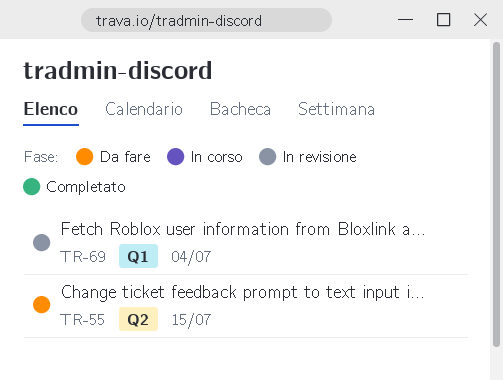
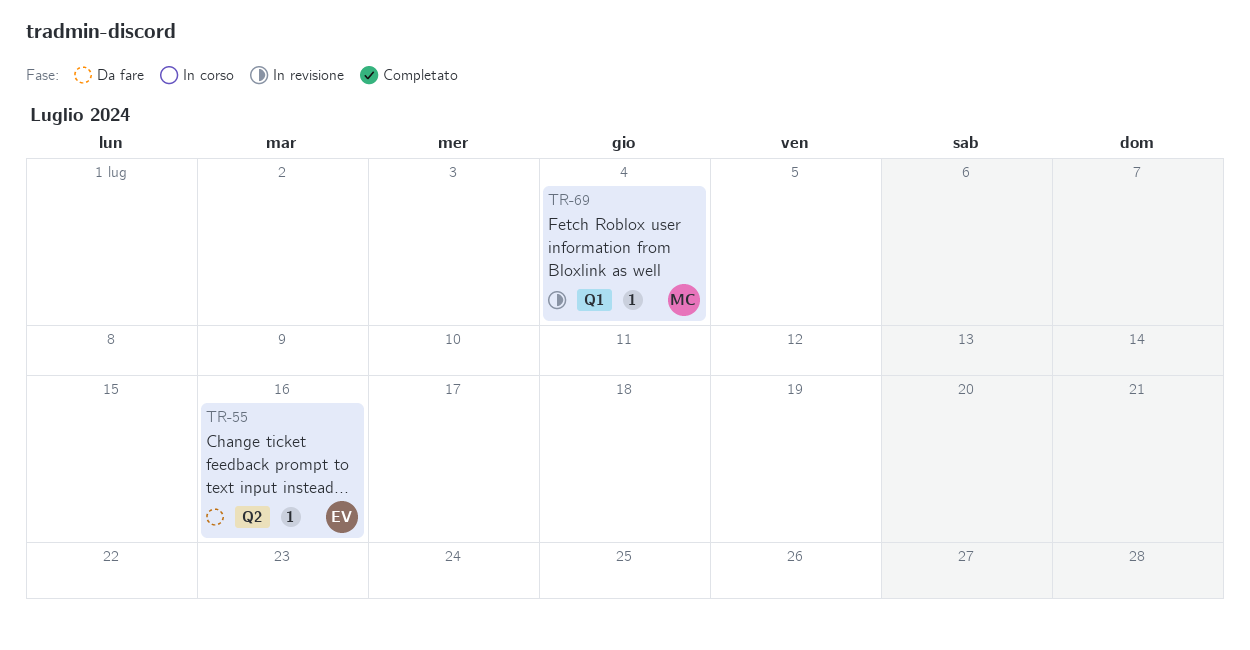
TR-55, due: Jul 15 -> Jul 16

